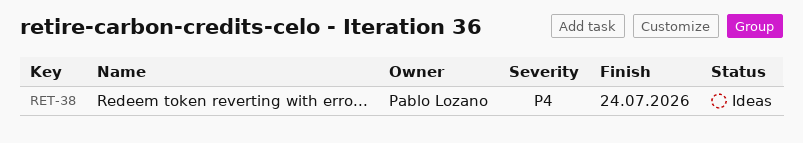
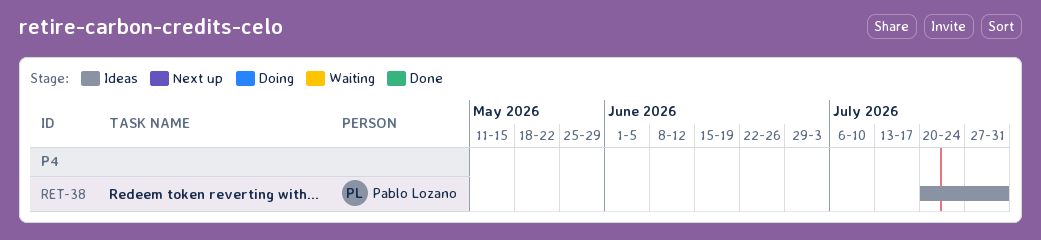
RET-38, due: Jul 24 -> Jul 31

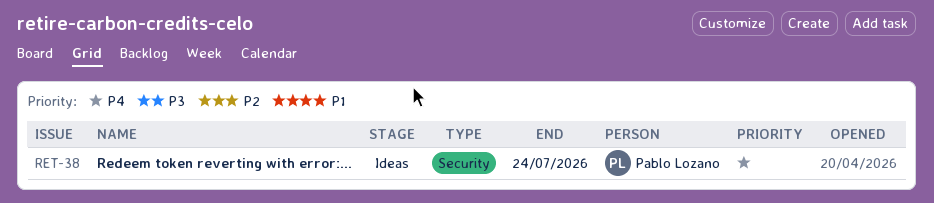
RET-38, due: Jul 31 -> Jul 24

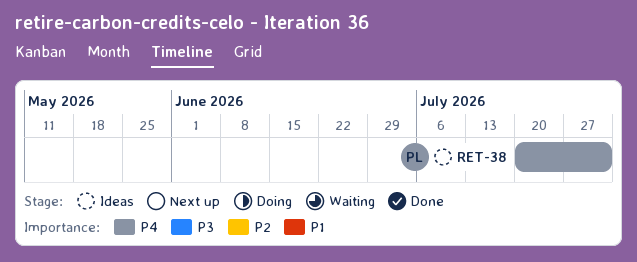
RET-38, due: Jul 24 -> Jul 31

